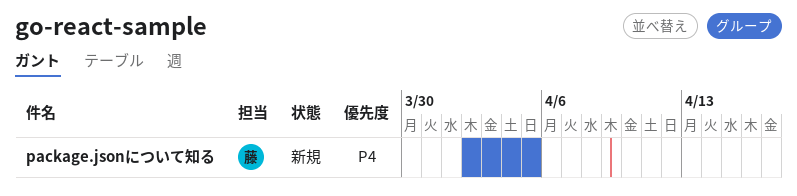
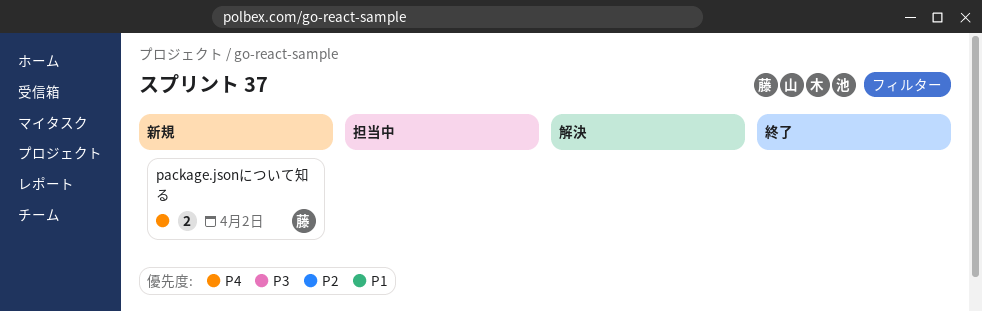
package.jsonについて知る, due: Apr 5 -> Apr 2

